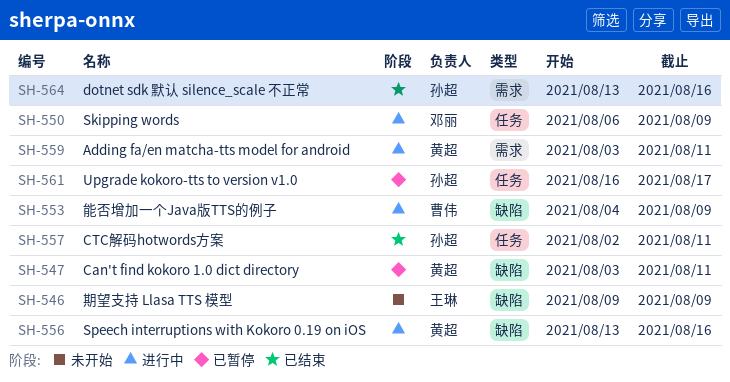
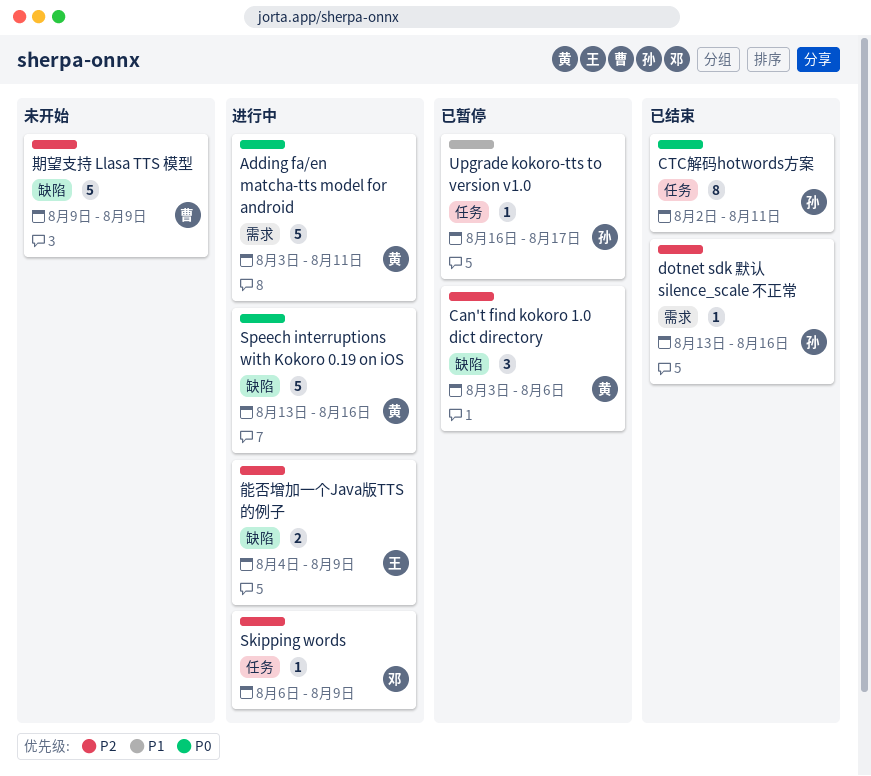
Can't find kokoro 1.0 dict directory, due: Aug 11 -> Aug 6
期望支持 Llasa TTS 模型, owner: 王琳 -> 曹伟
能否增加一个Java版TTS的例子, owner: 曹伟 -> 王琳

